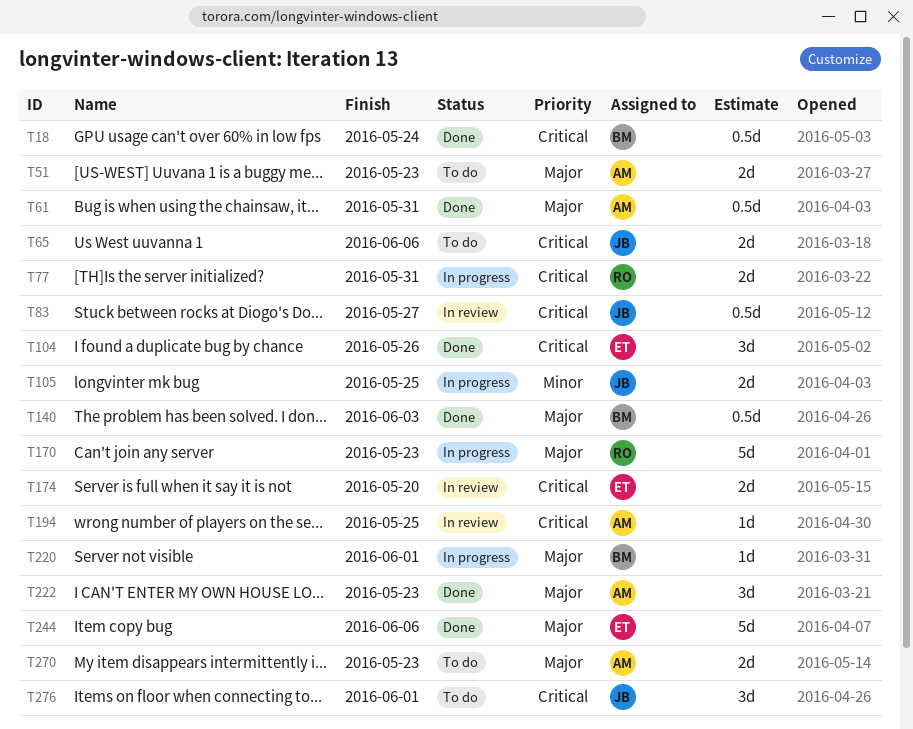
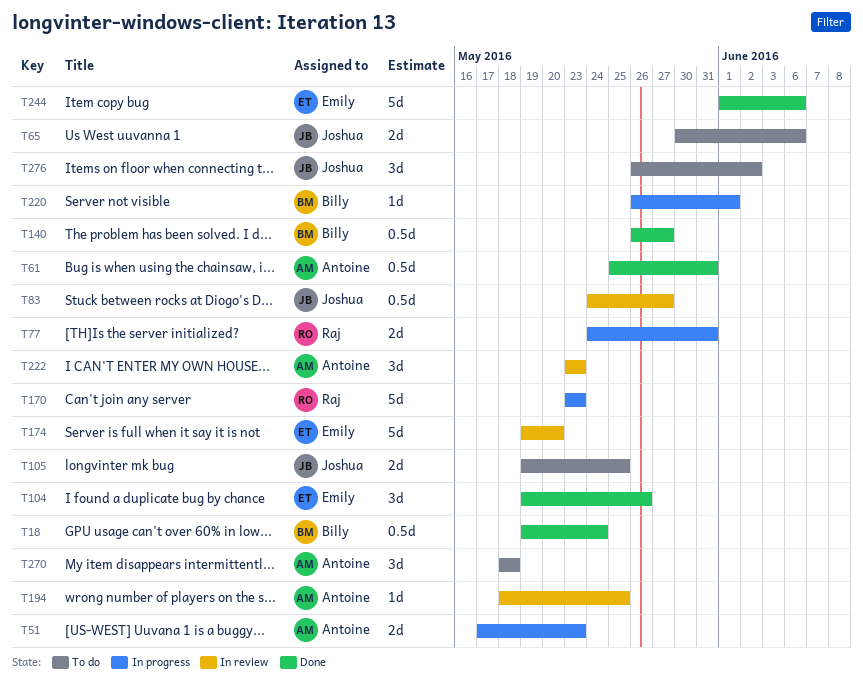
T51, status: To do -> In progress
T105, status: In progress -> To do
T140, due: Jun 3 -> May 27
T174, estimate: 2d -> 5d
T222, status: Done -> In review
T270, estimate: 2d -> 3d
T270, due: May 23 -> May 18
T276, due: Jun 1 -> Jun 2

